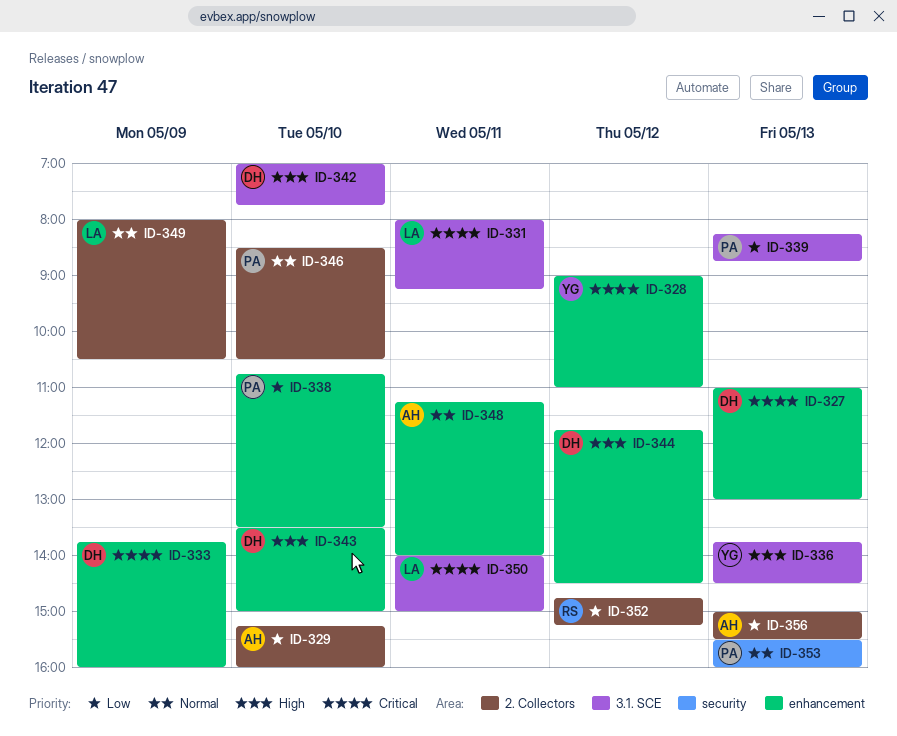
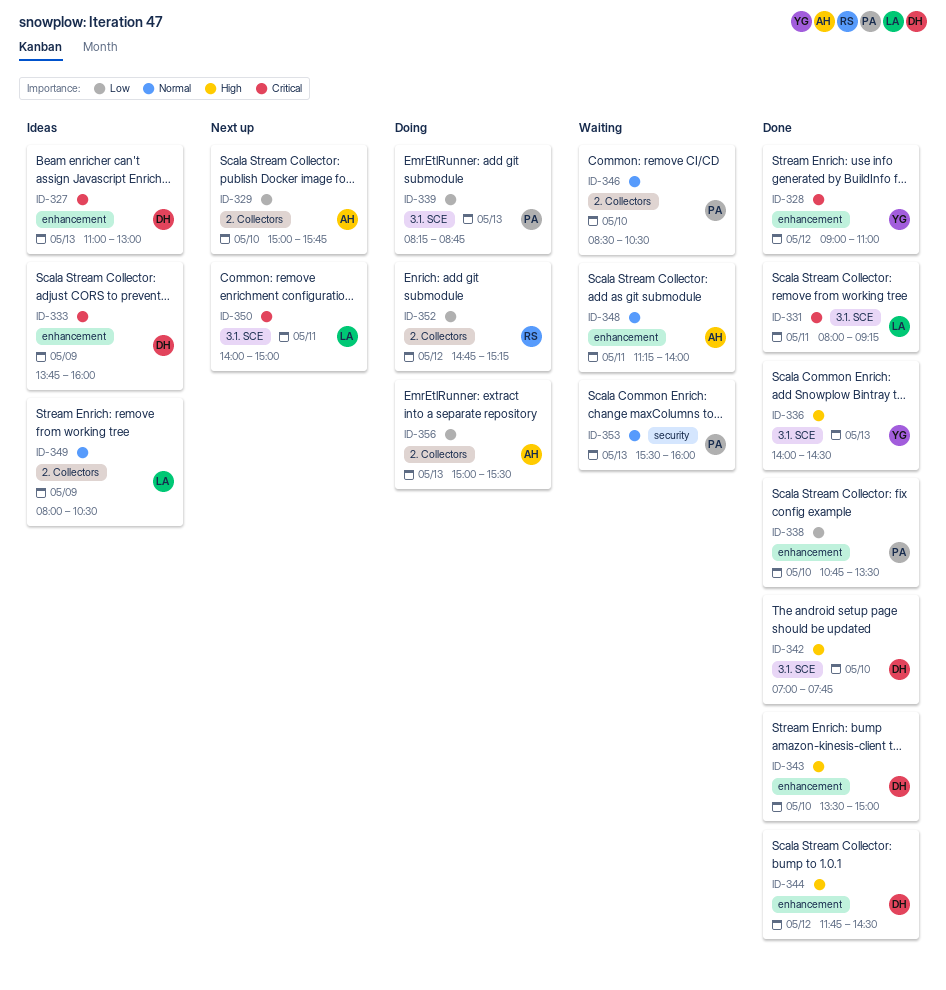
ID-329, begins: 15:15 -> 15:00
ID-329, ends: 16:00 -> 15:45
ID-336, begins: 13:45 -> 14:00

